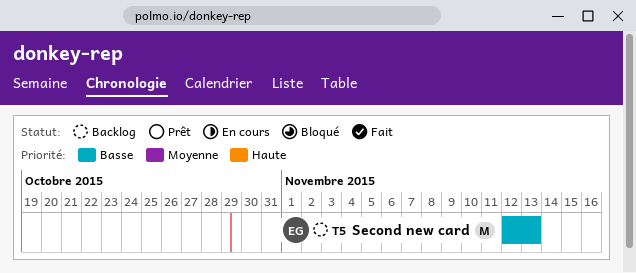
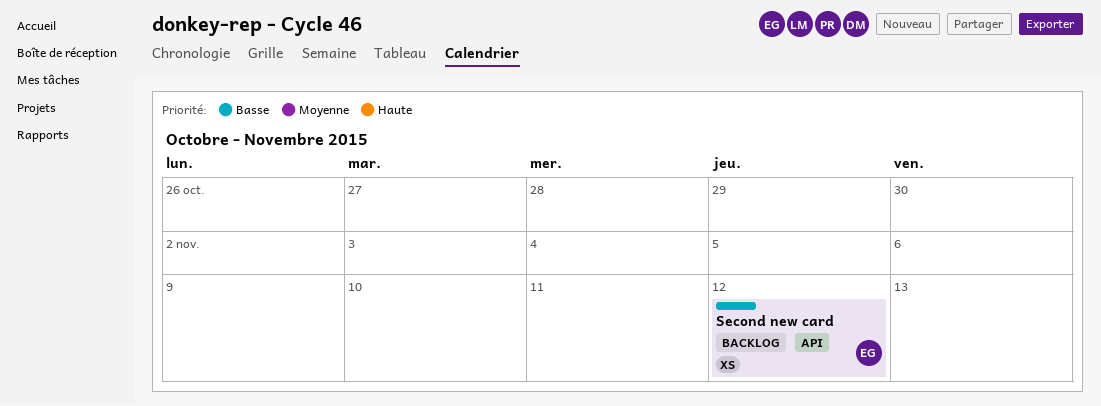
Second new card, estimate: M -> XS
Second new card, due: Nov 13 -> Nov 12

